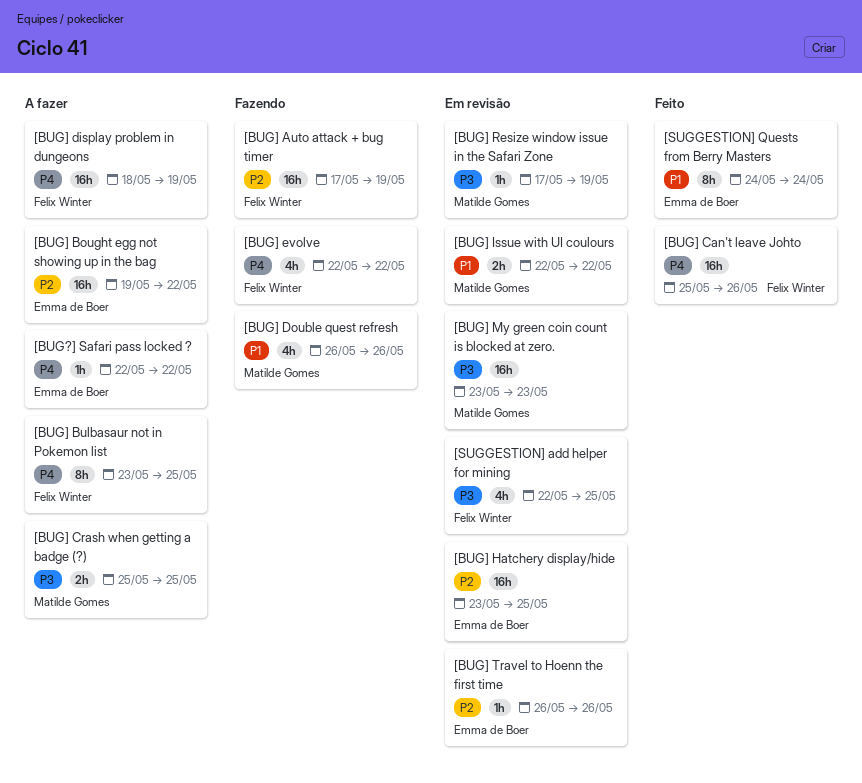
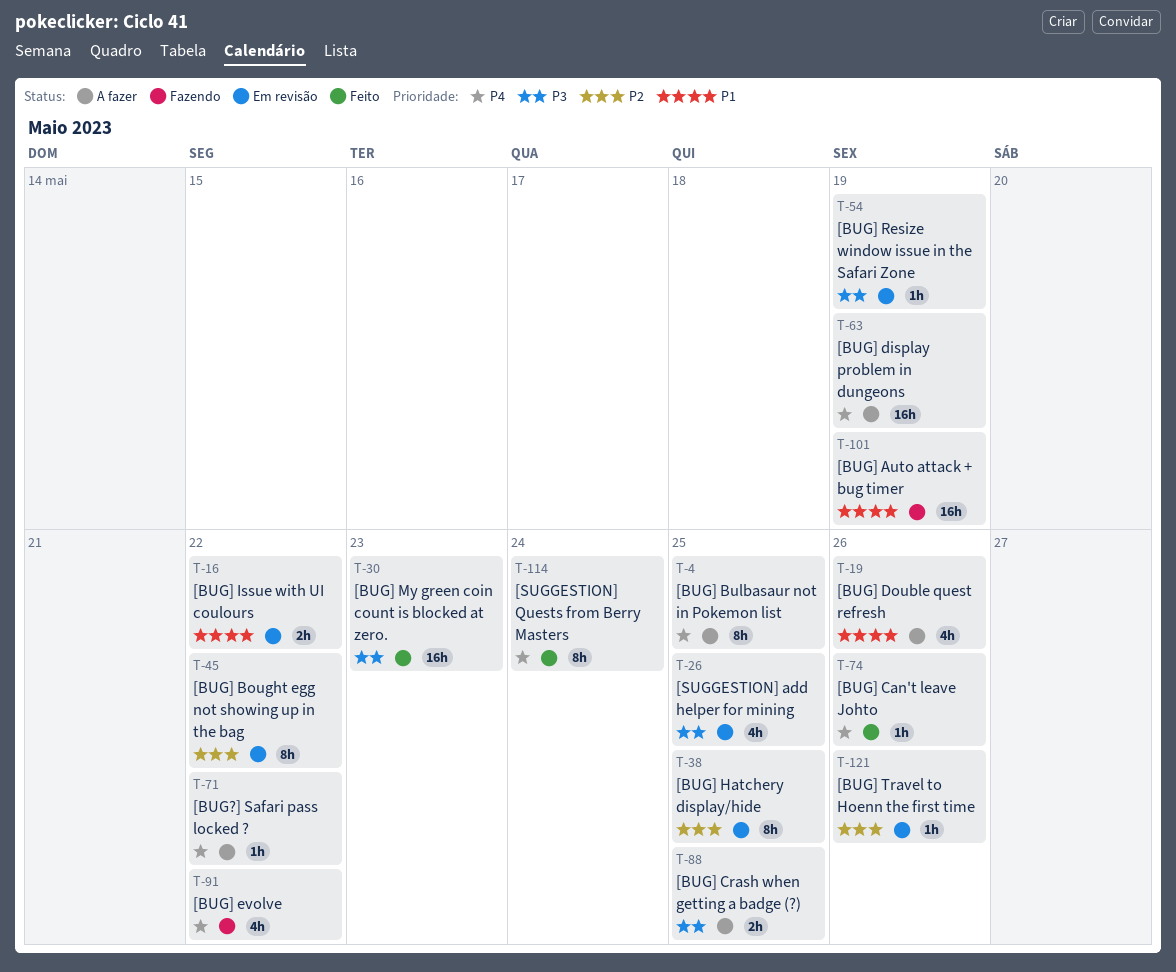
[BUG] Auto attack + bug timer, priority: P2 -> P1
[BUG] Bought egg not showing up in the bag, status: A fazer -> Em revisão
[BUG] Bought egg not showing up in the bag, estimate: 16h -> 8h
[BUG] Can't leave Johto, estimate: 16h -> 1h
[BUG] Double quest refresh, status: Fazendo -> A fazer
[BUG] Hatchery display/hide, estimate: 16h -> 8h
[BUG] My green coin count is blocked at zero., status: Em revisão -> Feito
[SUGGESTION] Quests from Berry Masters, priority: P1 -> P4

